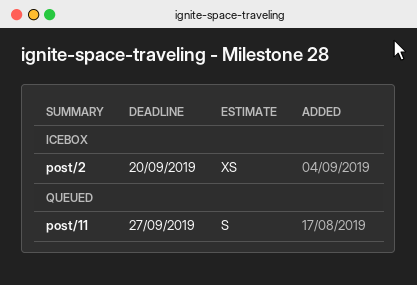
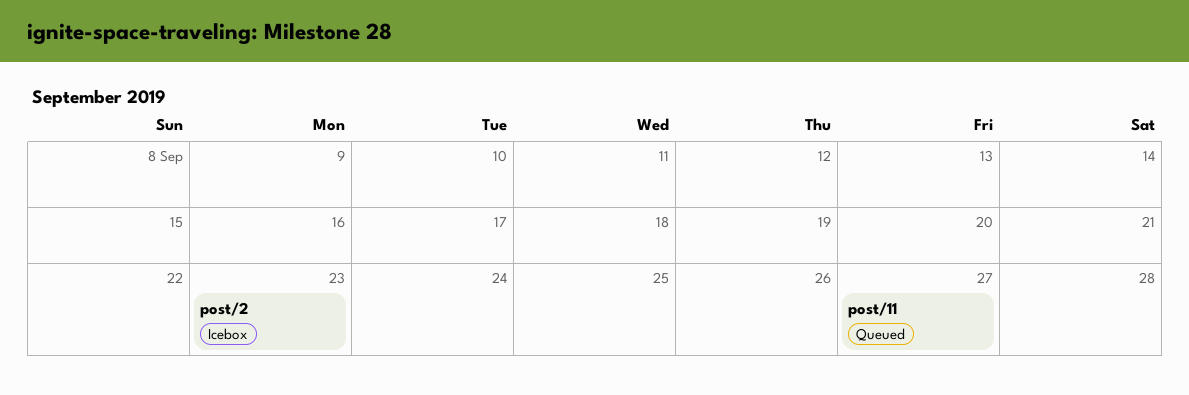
post/2, due: Sep 20 -> Sep 23

